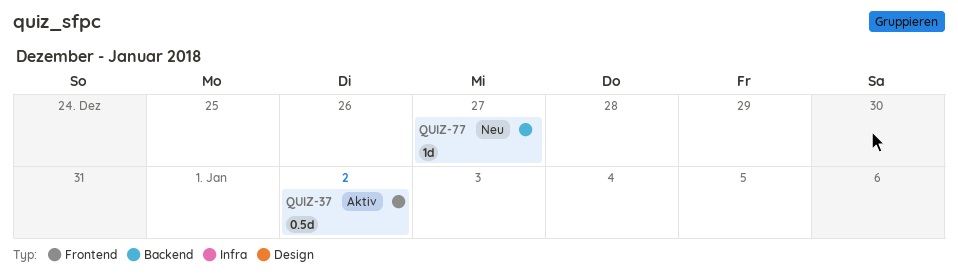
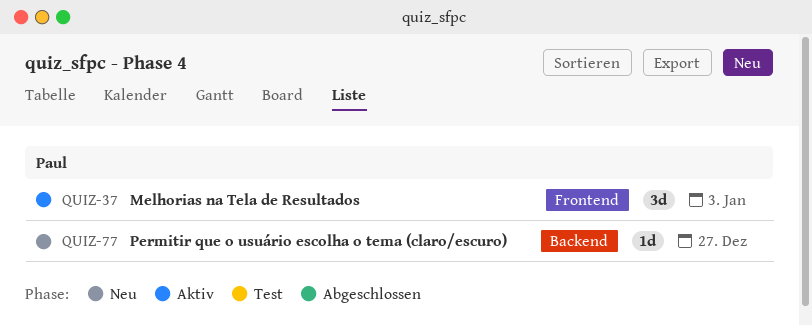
QUIZ-37, estimate: 0.5d -> 3d
QUIZ-37, due: Jan 2 -> Jan 3

